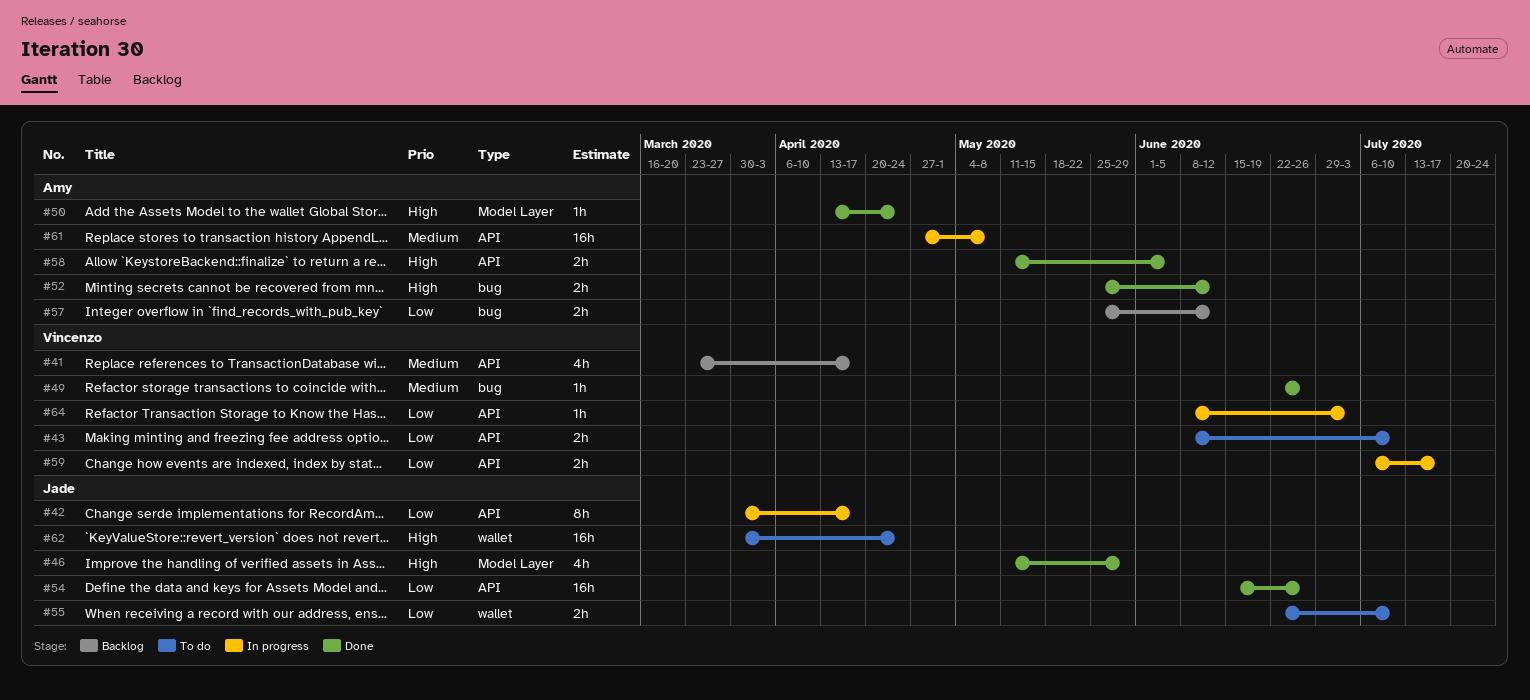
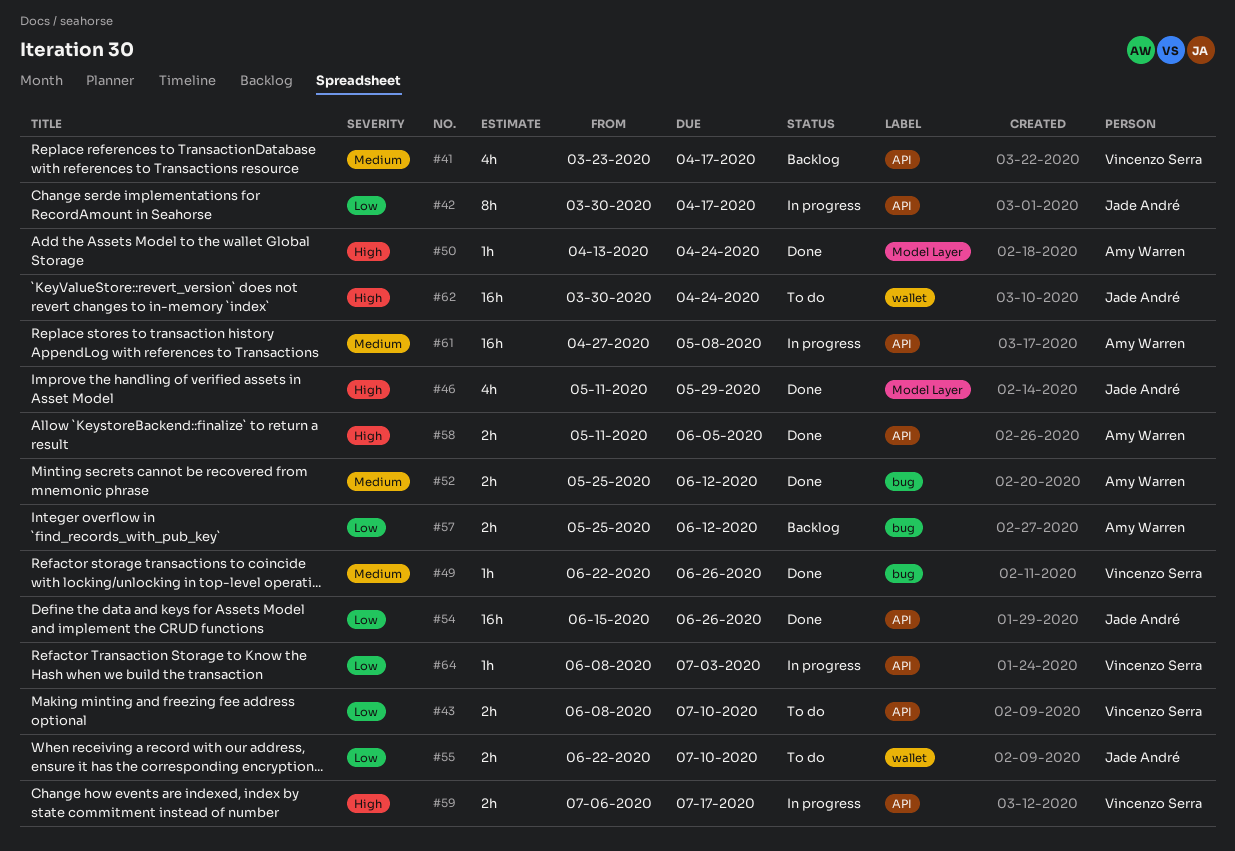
#52, priority: High -> Medium
#59, priority: Low -> High

